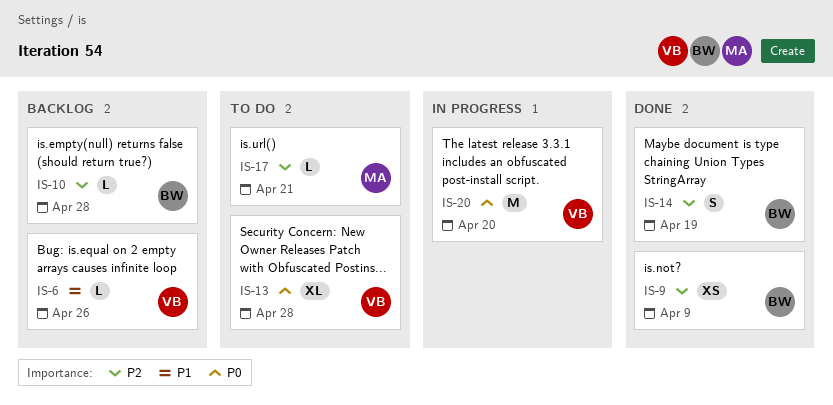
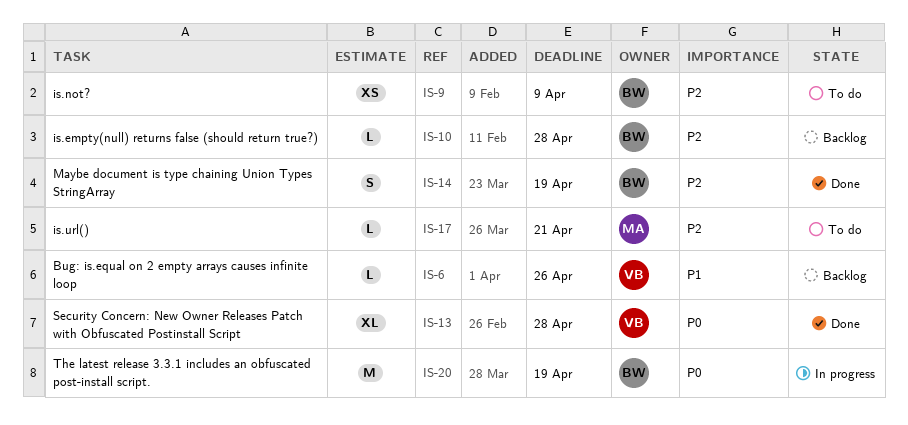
IS-9, status: Done -> To do
IS-13, status: To do -> Done
IS-20, owner: VB -> BW
IS-20, due: Apr 20 -> Apr 19

